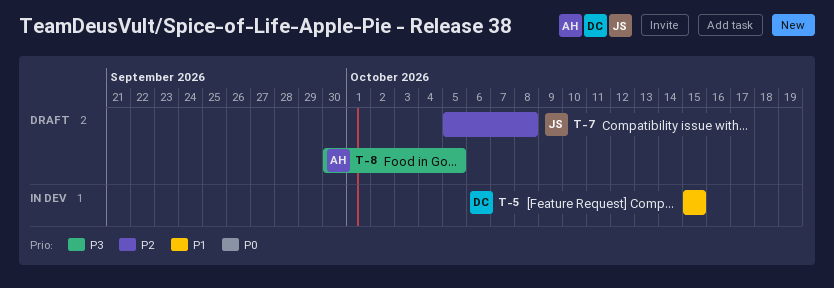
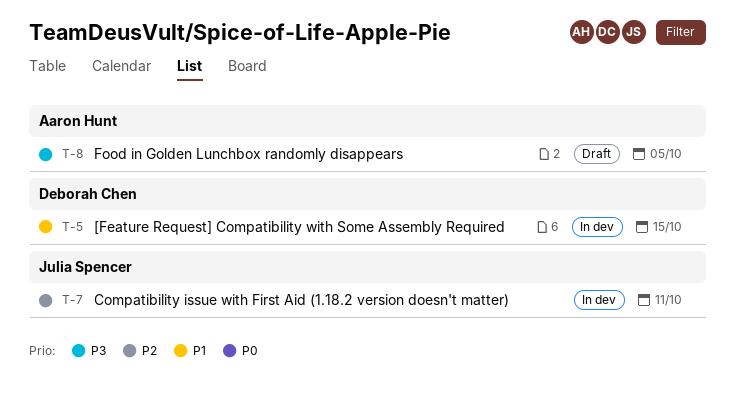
T-7, status: Draft -> In dev
T-7, due: Oct 8 -> Oct 11

